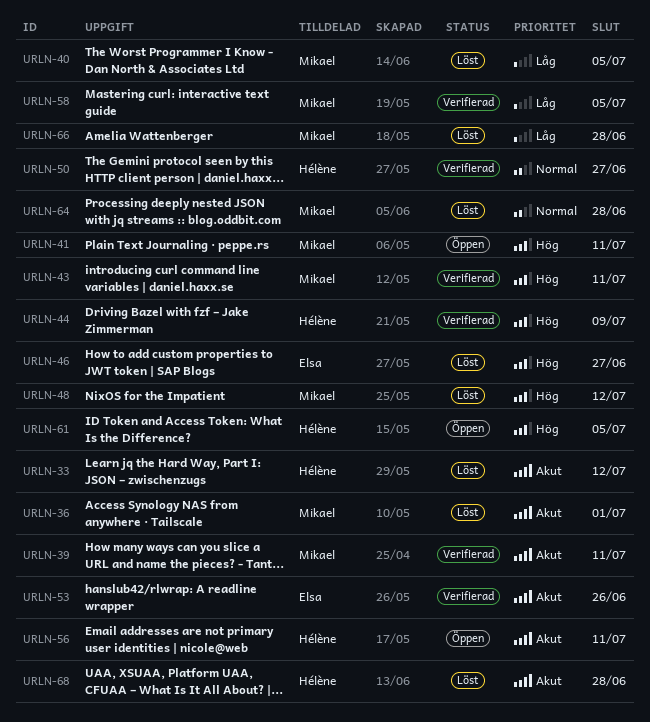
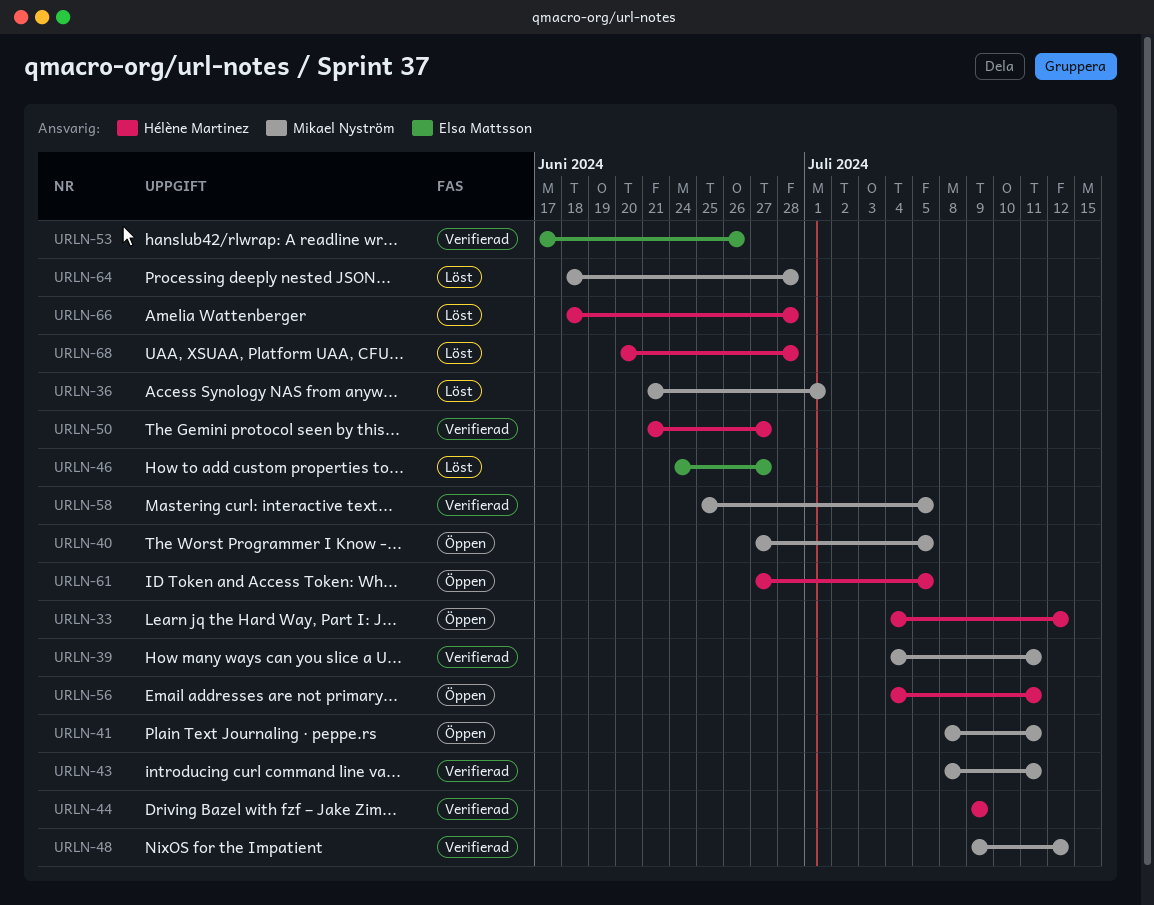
URLN-33, status: Löst -> Öppen
URLN-40, status: Löst -> Öppen
URLN-48, status: Löst -> Verifierad
URLN-66, owner: Mikael Nyström -> Hélène Martinez

